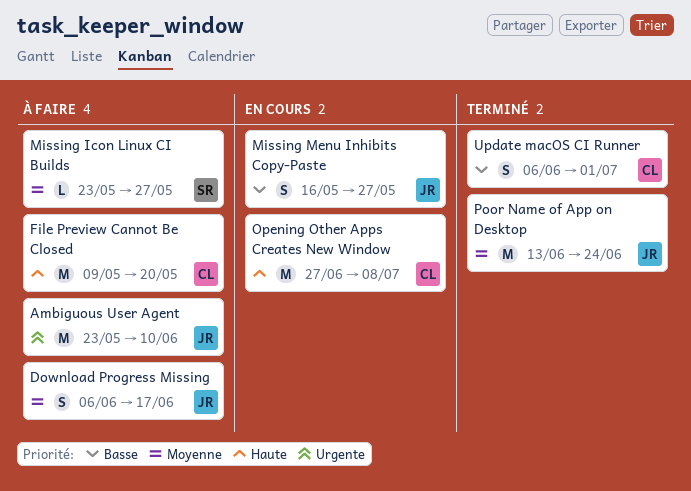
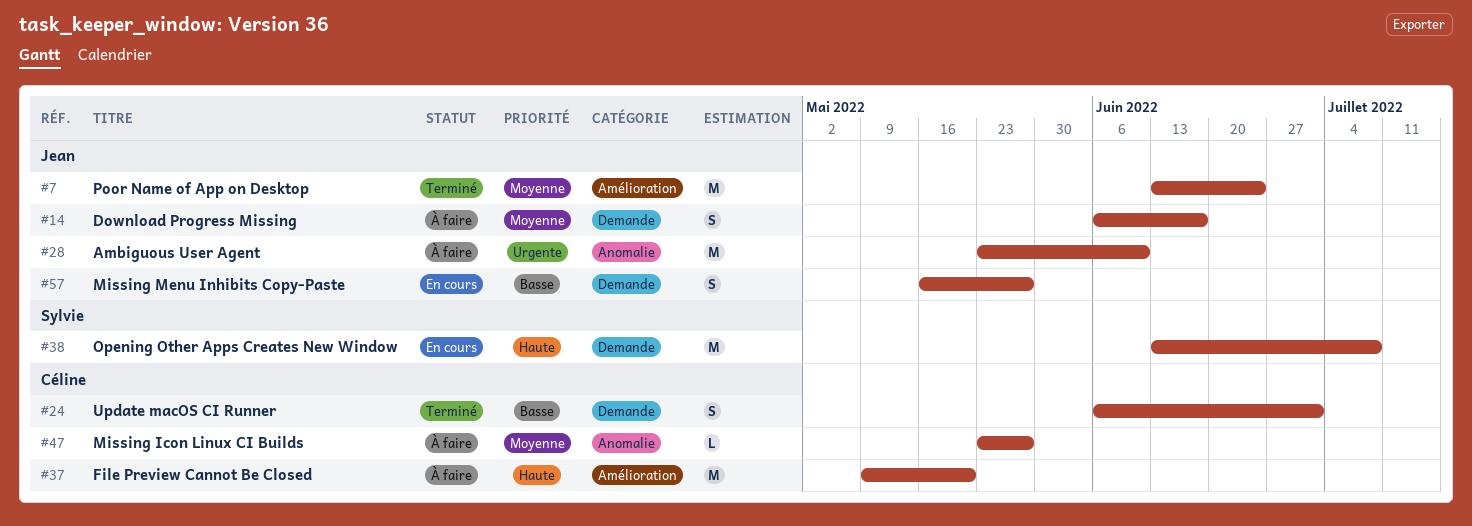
Missing Icon Linux CI Builds, owner: Sylvie -> Céline
Opening Other Apps Creates New Window, owner: Céline -> Sylvie
Opening Other Apps Creates New Window, start: Jun 27 -> Jun 13

